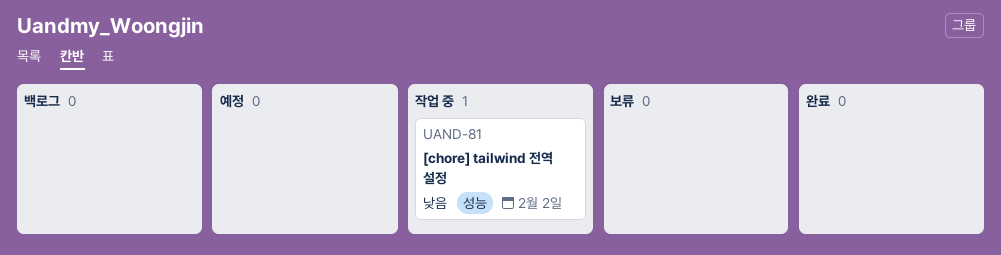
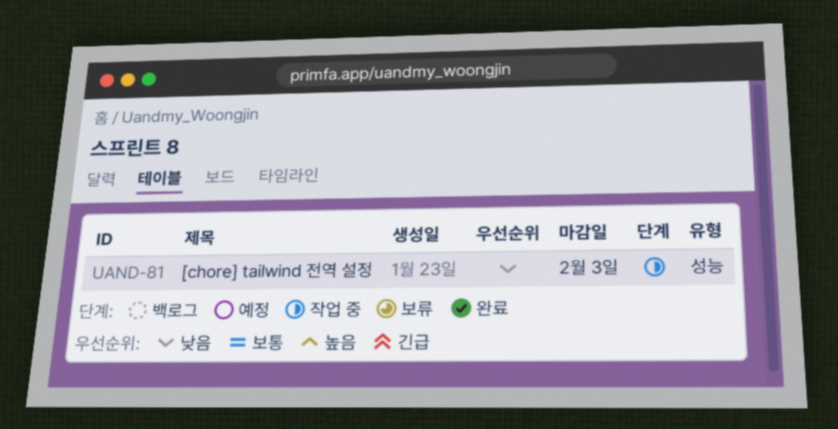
UAND-81, due: Feb 2 -> Feb 3

